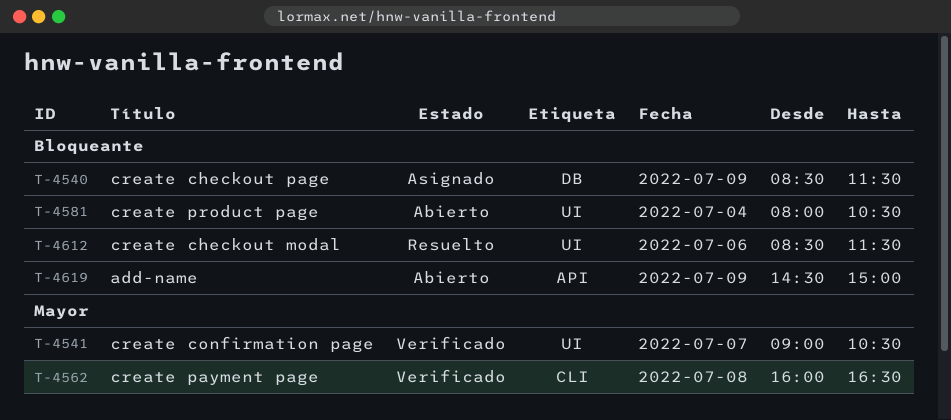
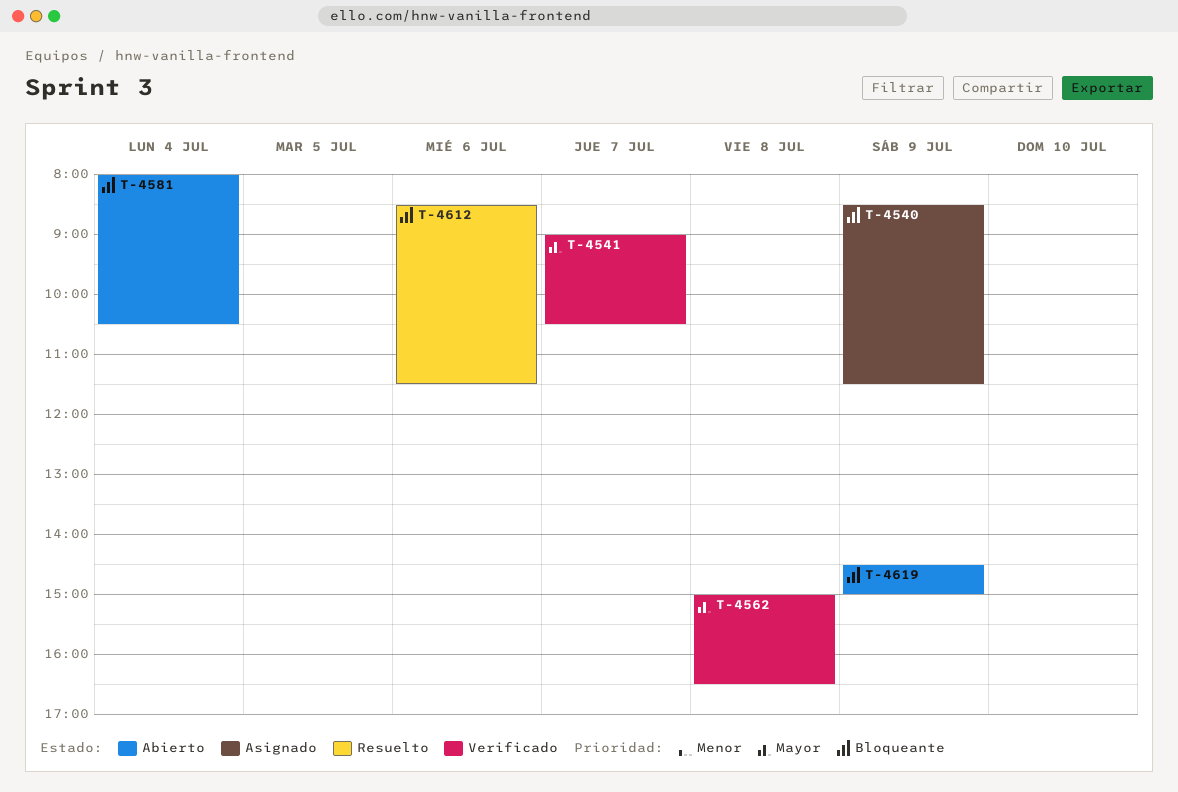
T-4562, begins: 16:00 -> 15:00

